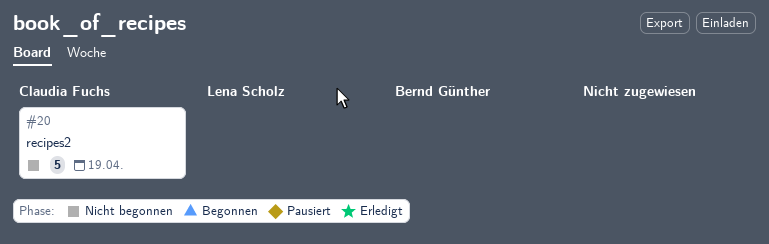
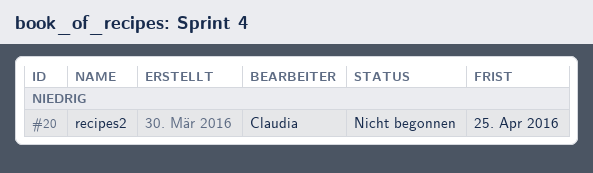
#20, due: Apr 19 -> Apr 25

